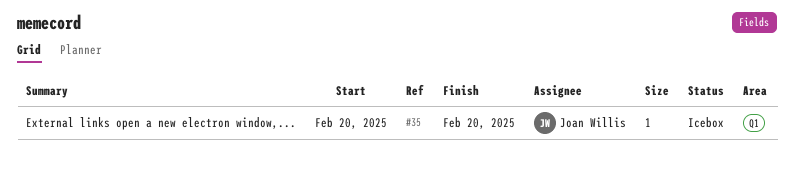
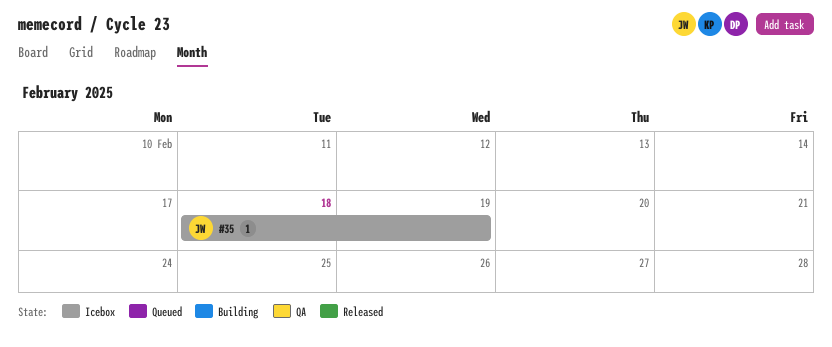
#35, start: Feb 20 -> Feb 18
#35, due: Feb 20 -> Feb 19

